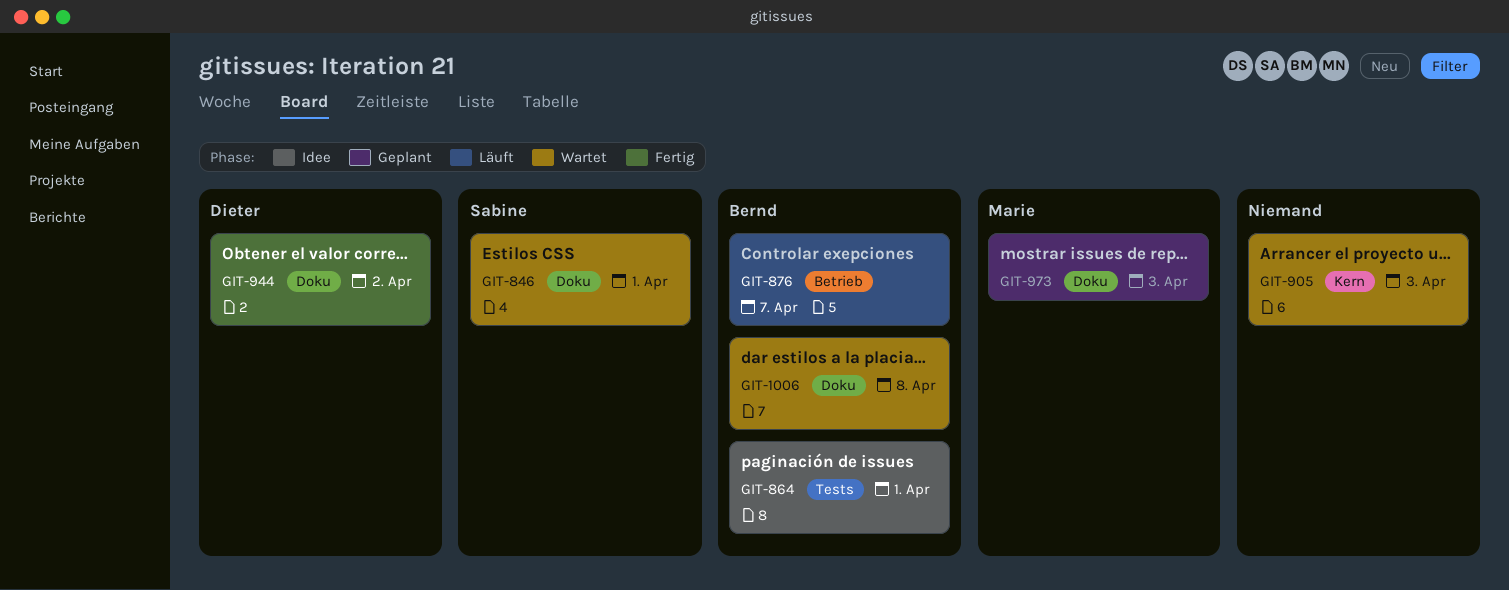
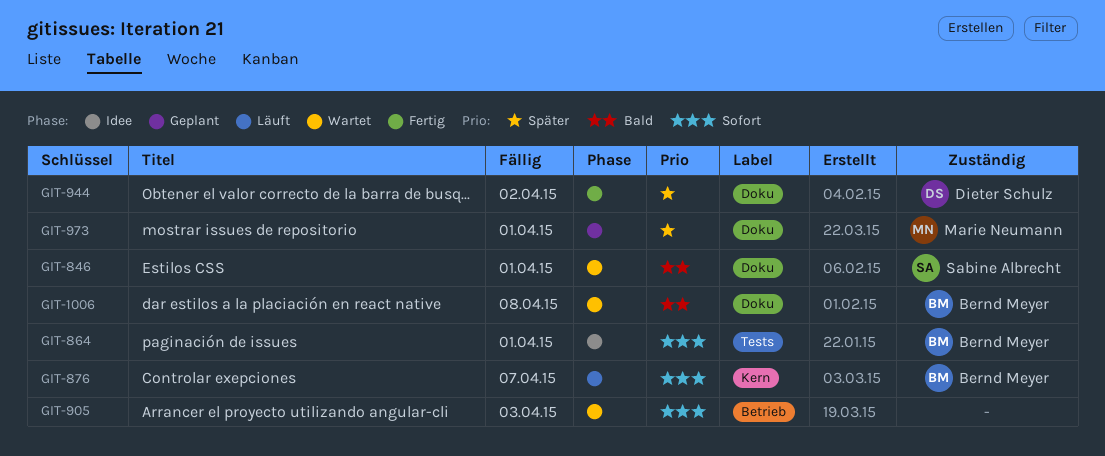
GIT-876, label: Betrieb -> Kern
GIT-905, label: Kern -> Betrieb
GIT-973, due: Apr 3 -> Apr 1

